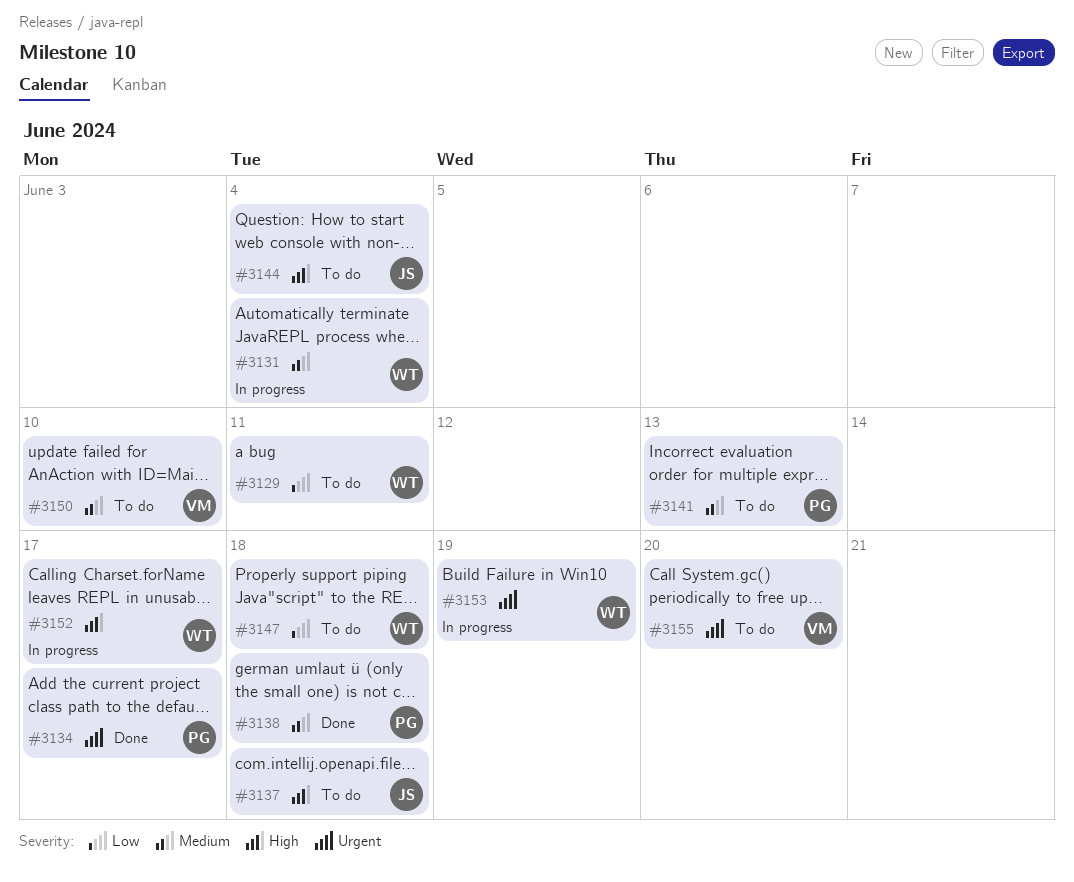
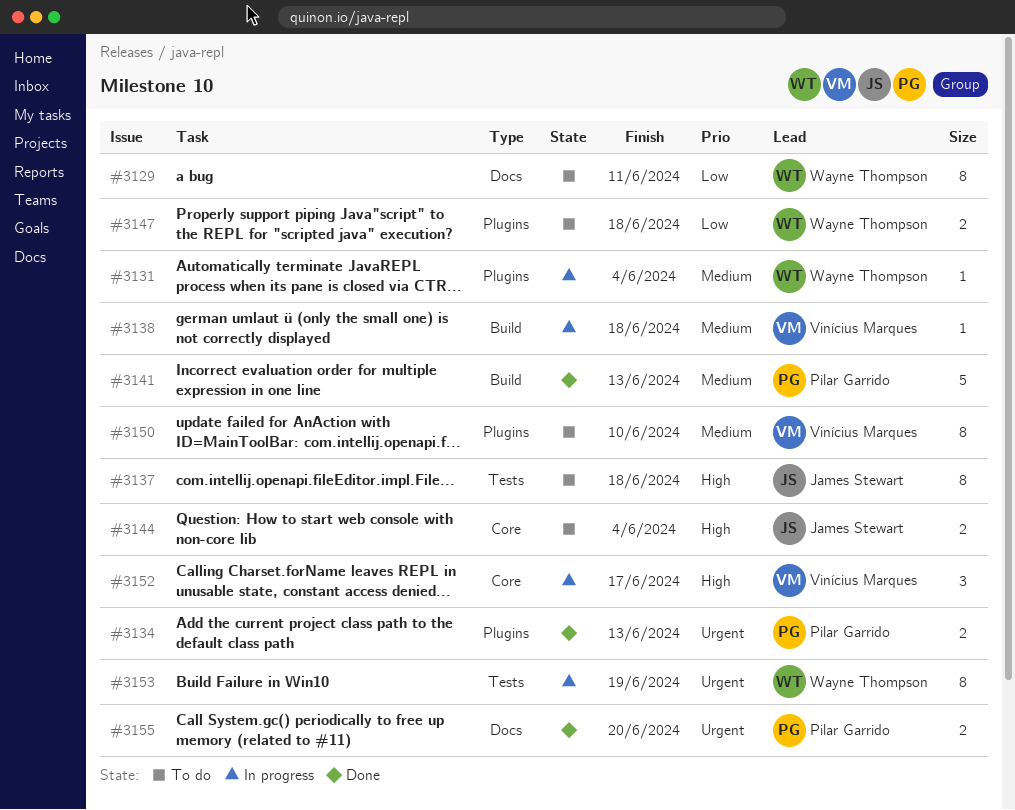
#3134, due: Jun 17 -> Jun 13
#3138, status: Done -> In progress
#3138, owner: Pilar Garrido -> Vinícius Marques
#3141, status: To do -> Done
#3152, owner: Wayne Thompson -> Vinícius Marques
#3155, status: To do -> Done
#3155, owner: Vinícius Marques -> Pilar Garrido

